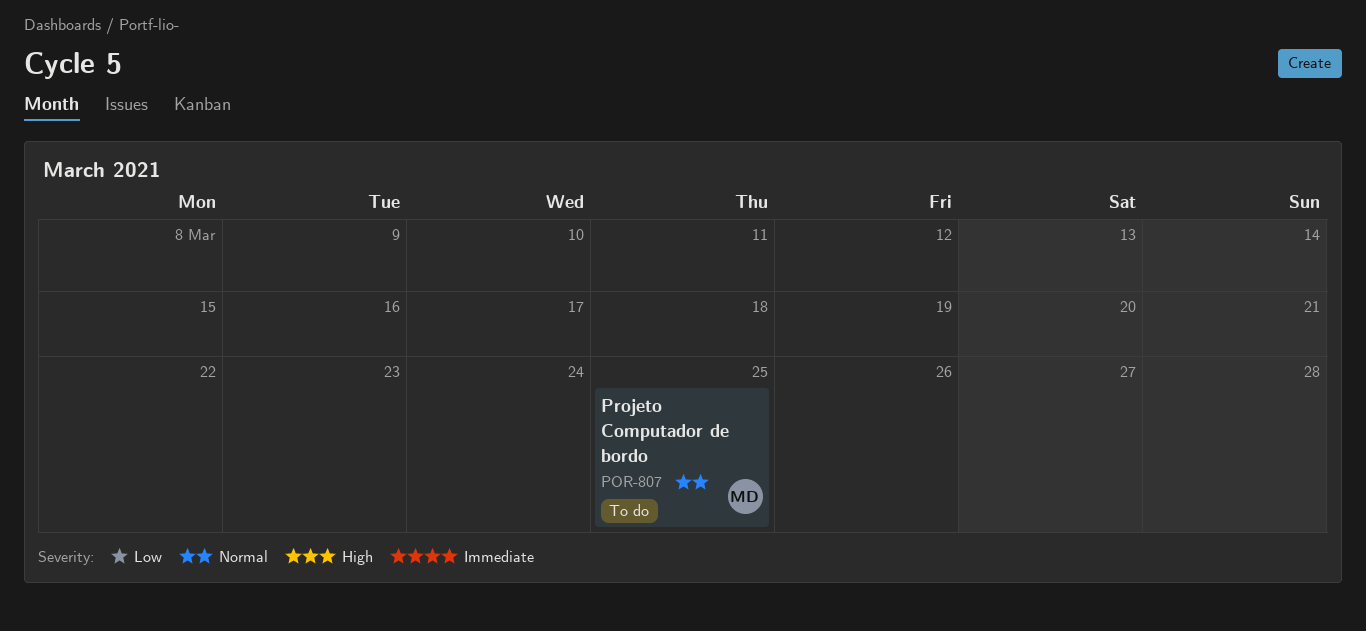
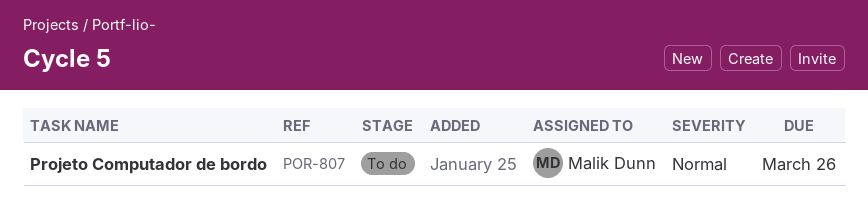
POR-807, due: Mar 25 -> Mar 26

